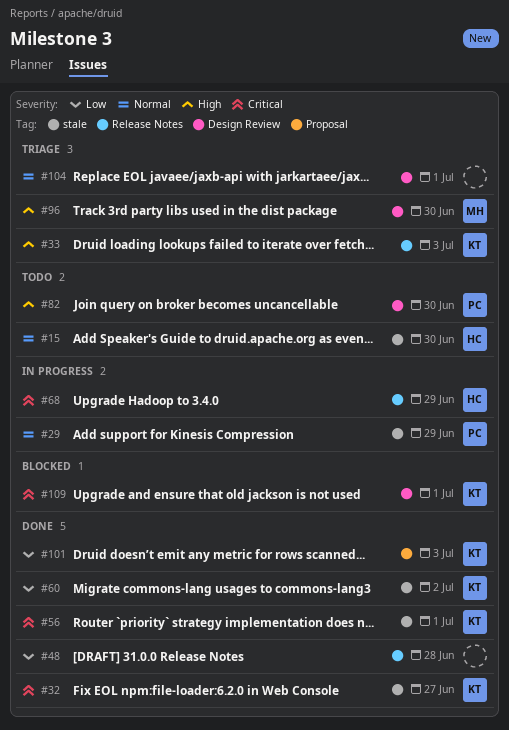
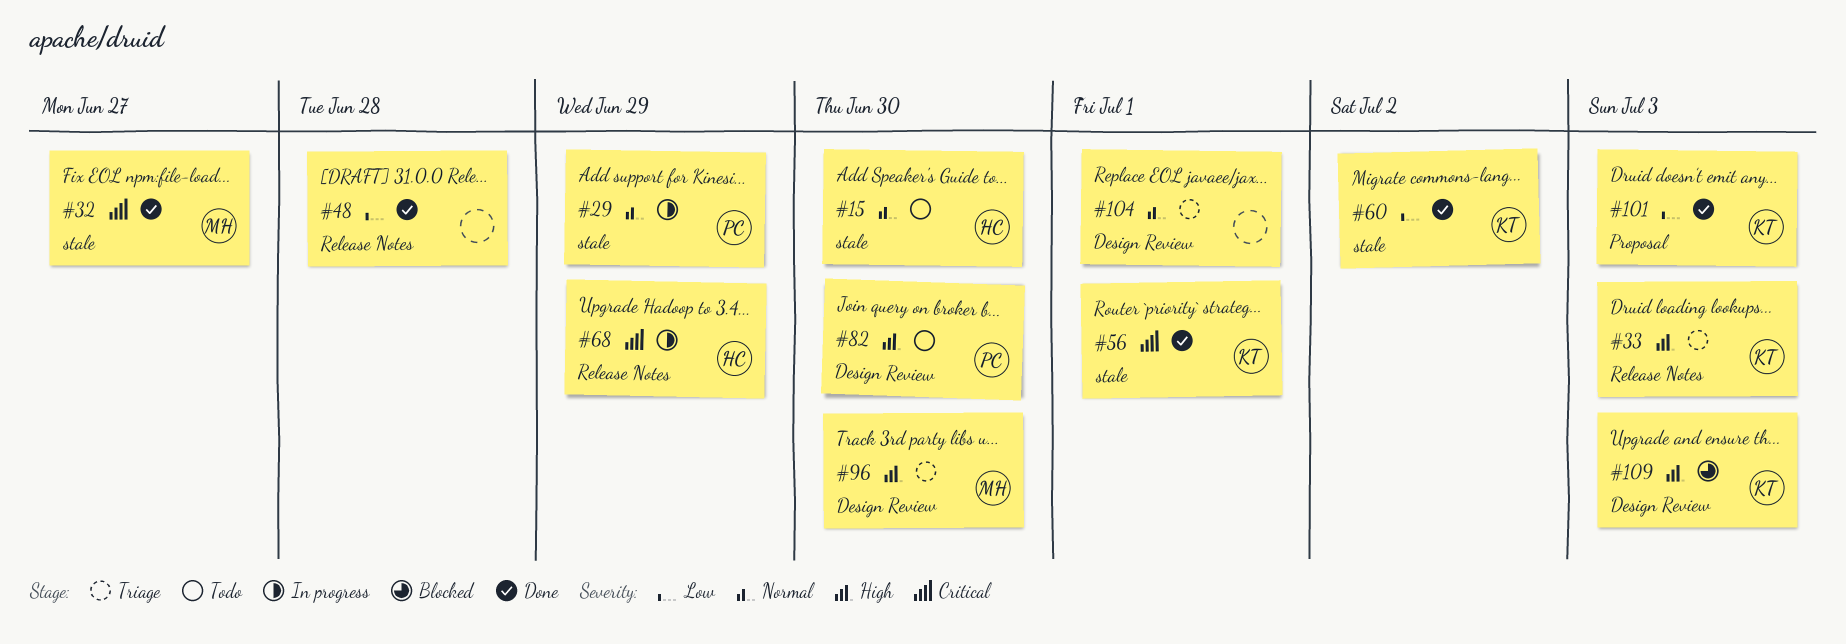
#32, owner: KT -> MH
#109, priority: Critical -> High
#109, due: Jul 1 -> Jul 3

